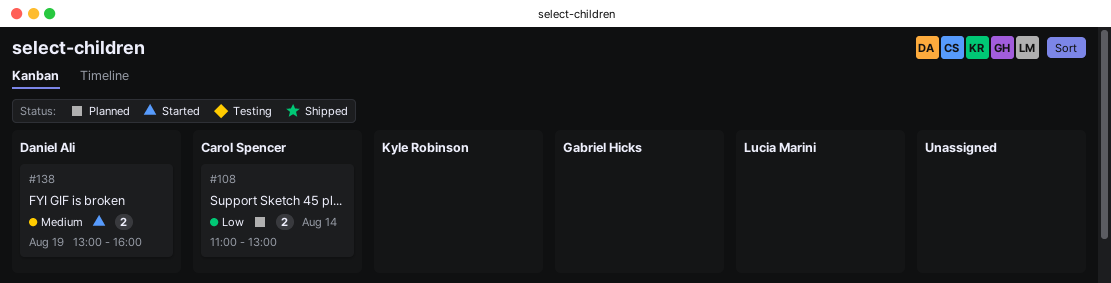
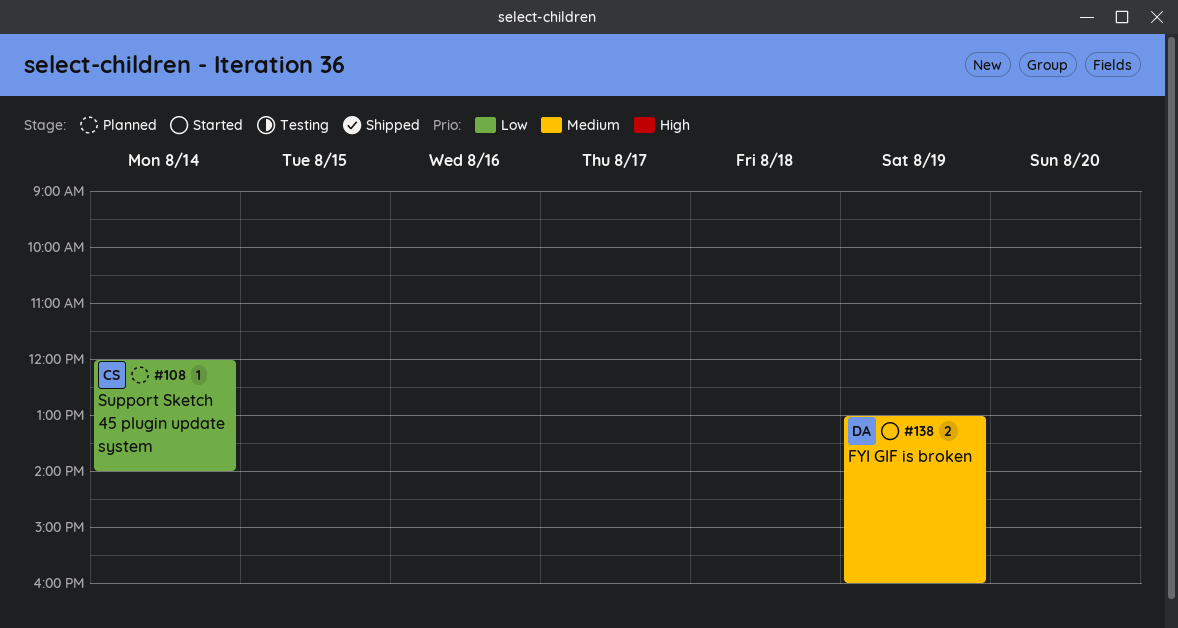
#108, estimate: 2 -> 1
#108, begins: 11:00 -> 12:00
#108, ends: 13:00 -> 14:00

